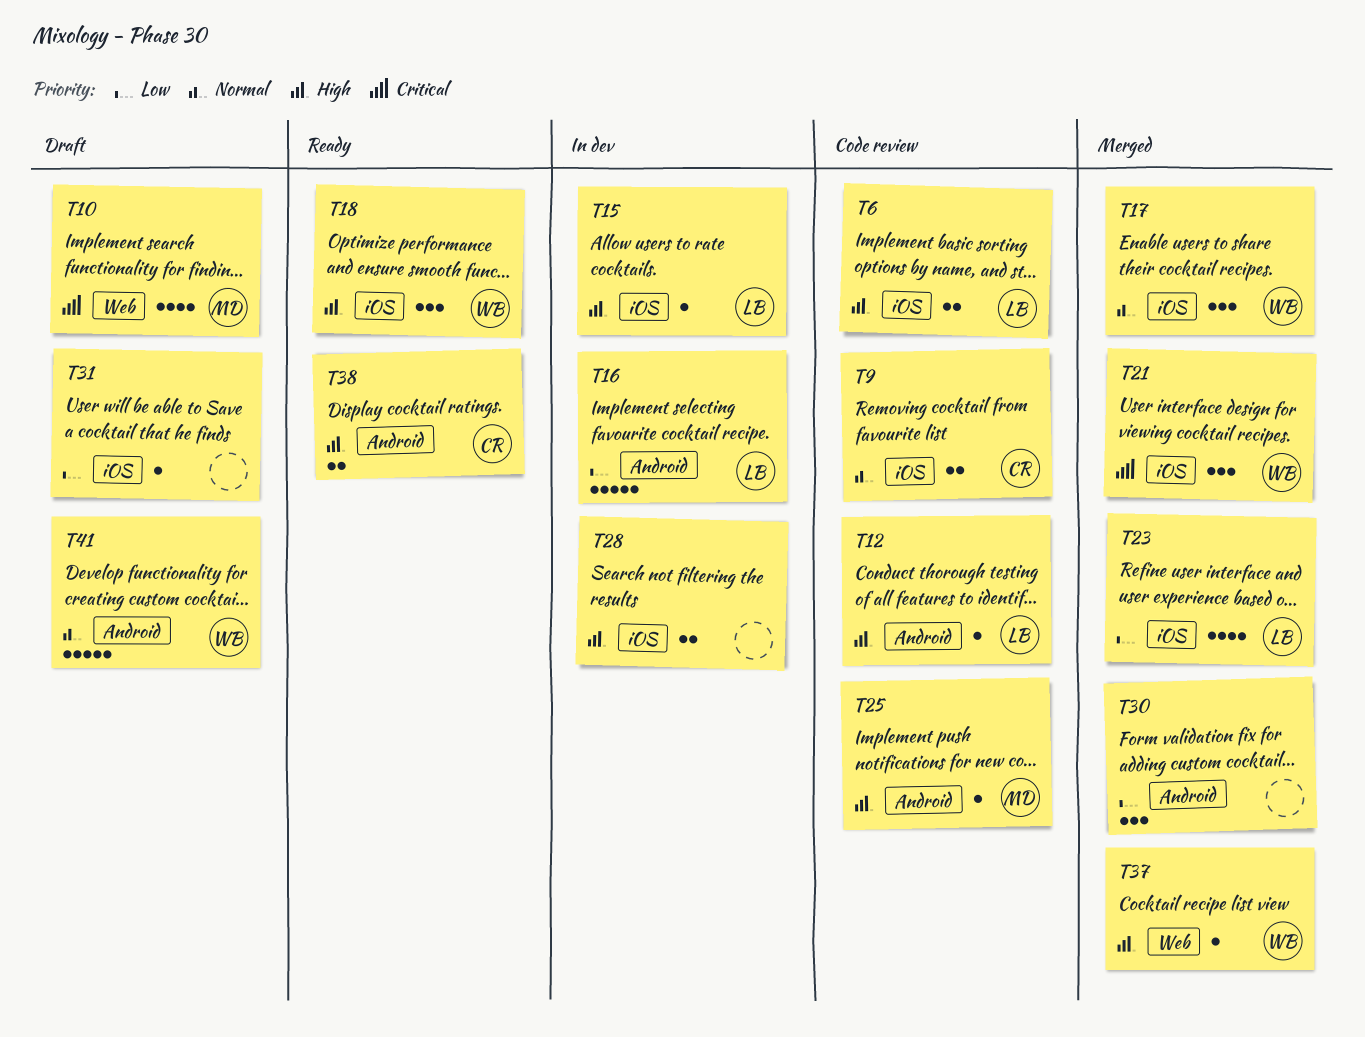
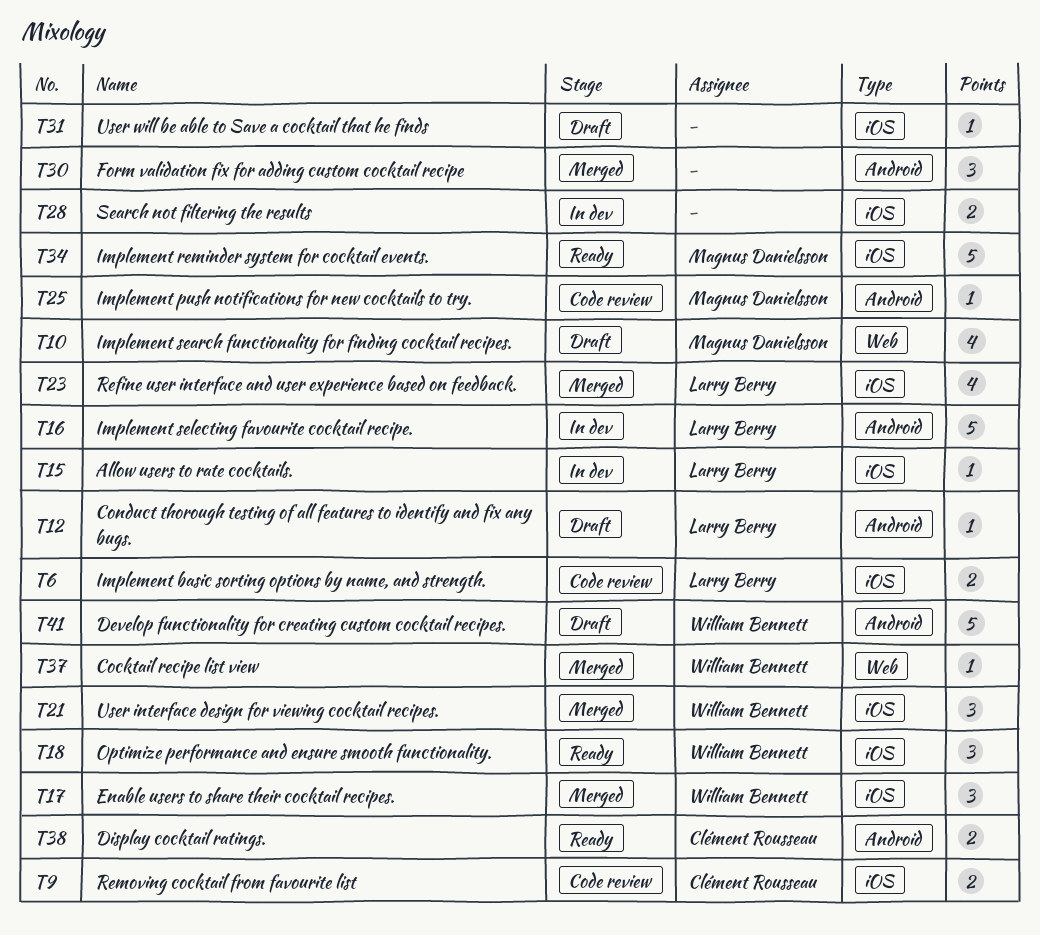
T12, status: Code review -> Draft
T34: none -> present

